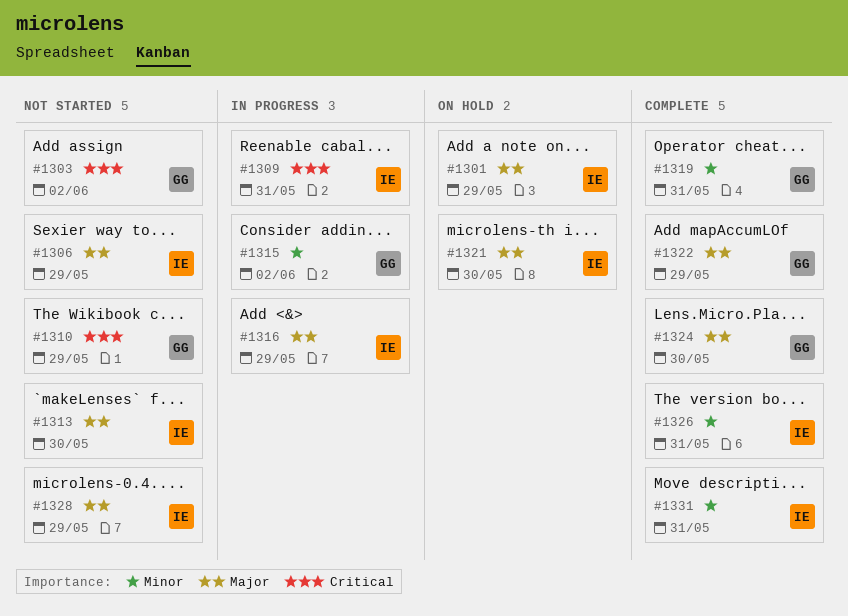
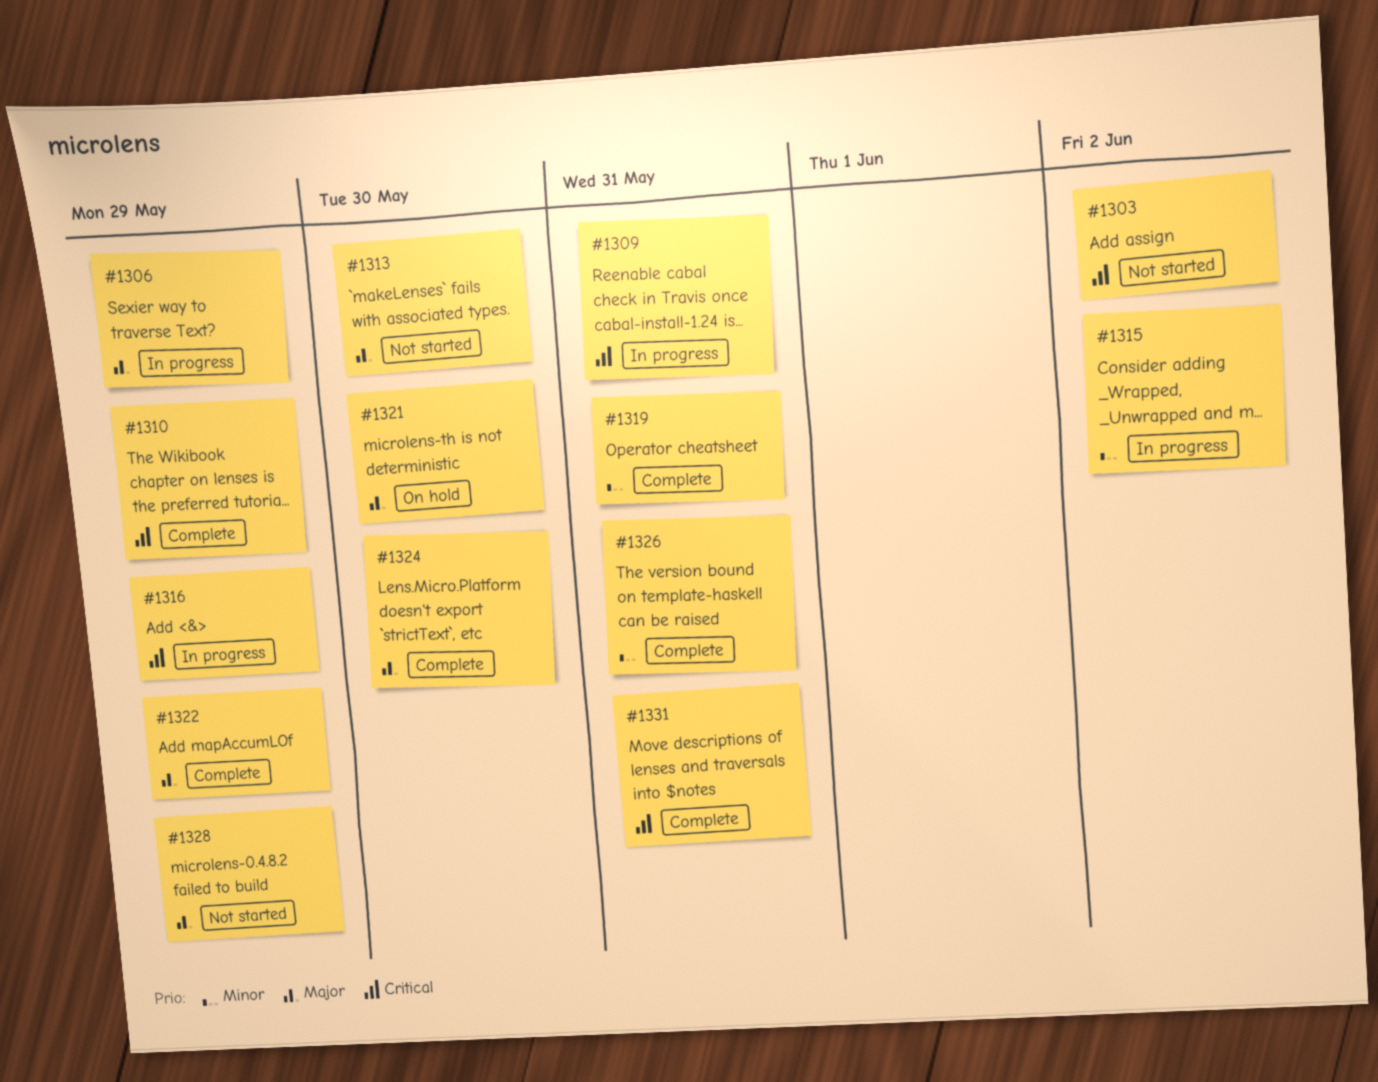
#1301: present -> none
#1306, status: Not started -> In progress
#1310, status: Not started -> Complete
#1316, priority: Major -> Critical
#1331, priority: Minor -> Critical

